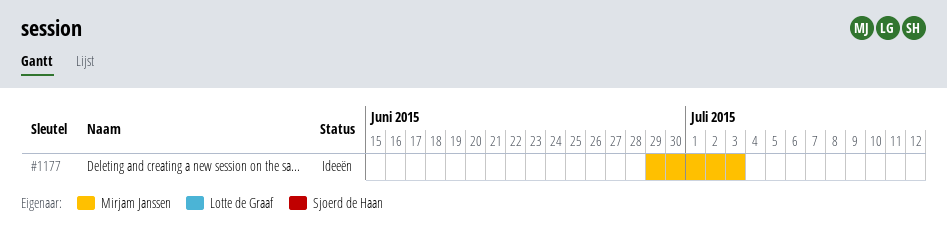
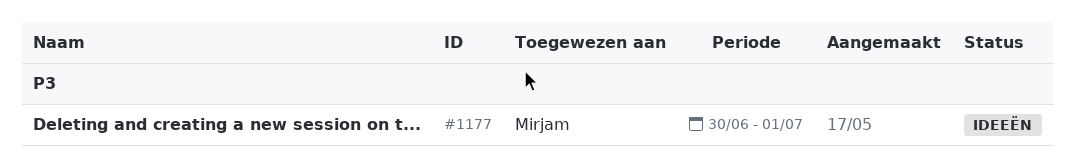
#1177, start: Jun 29 -> Jun 30
#1177, due: Jul 3 -> Jul 1

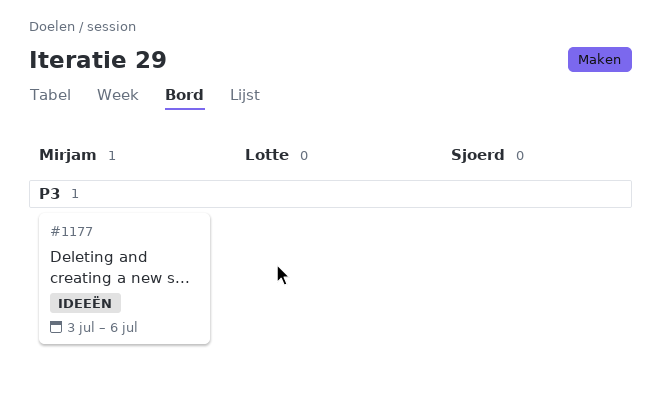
#1177, start: Jun 30 -> Jul 3
#1177, due: Jul 1 -> Jul 6

